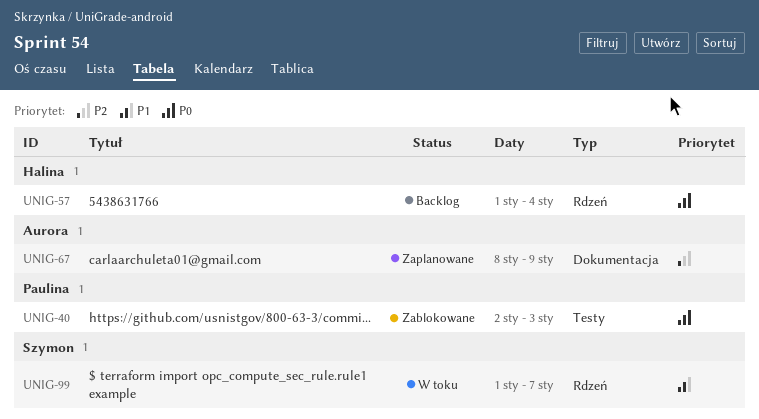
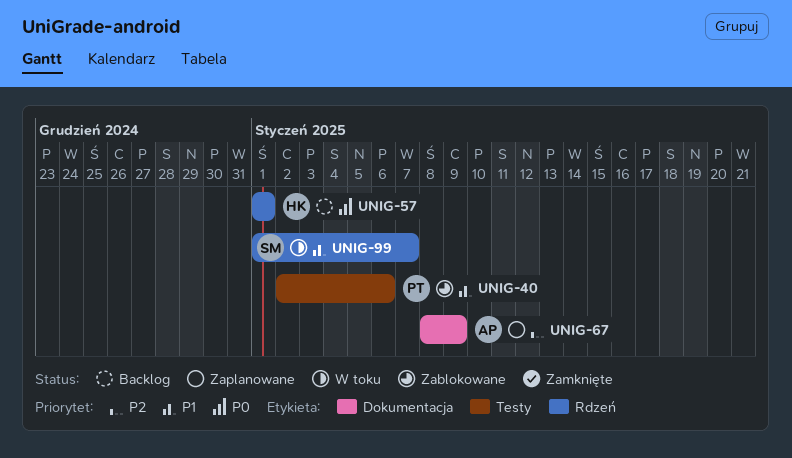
UNIG-40, priority: P0 -> P1
UNIG-40, due: Jan 3 -> Jan 6
UNIG-57, due: Jan 4 -> Jan 1

